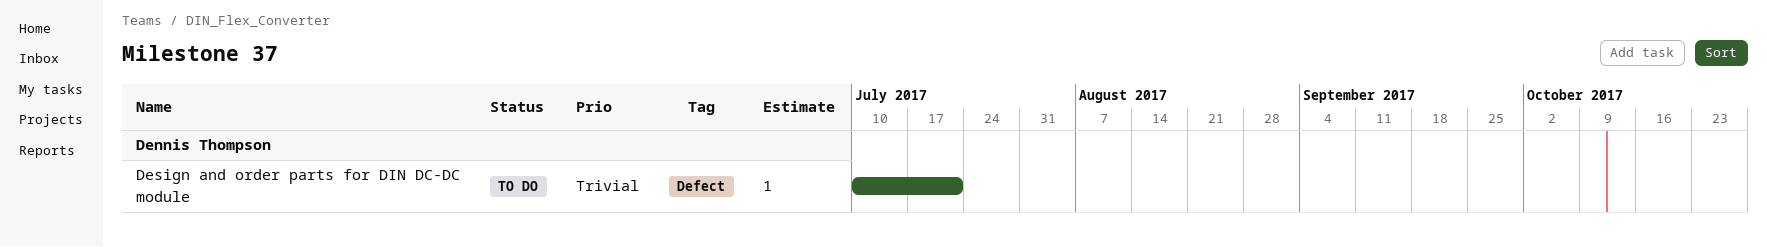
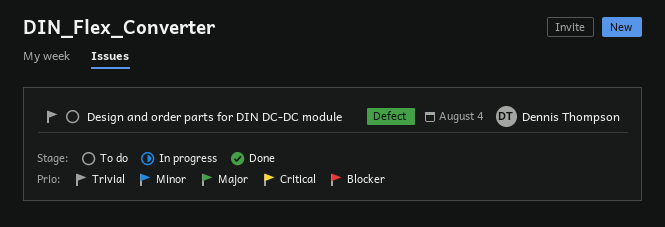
Design and order parts for DIN DC-DC module, due: Jul 21 -> Aug 4

